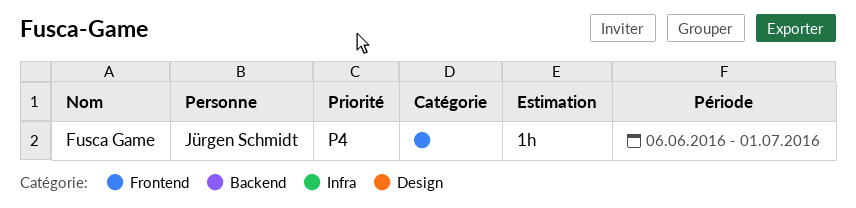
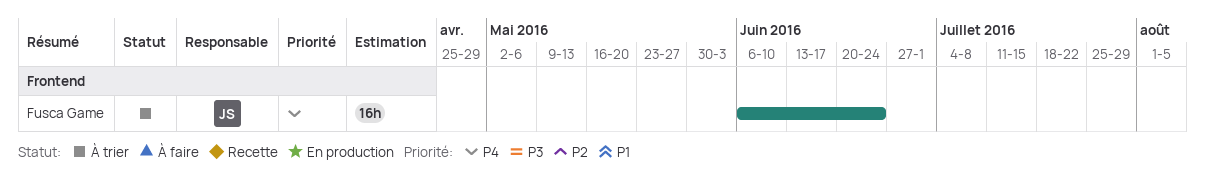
Fusca Game, estimate: 1h -> 16h
Fusca Game, due: Jul 1 -> Jun 24

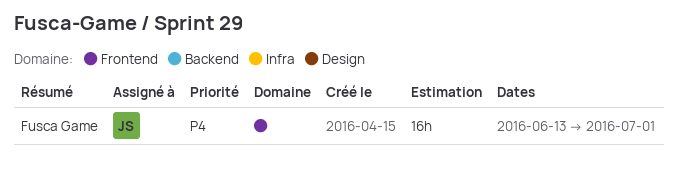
Fusca Game, start: Jun 6 -> Jun 13
Fusca Game, due: Jun 24 -> Jul 1

